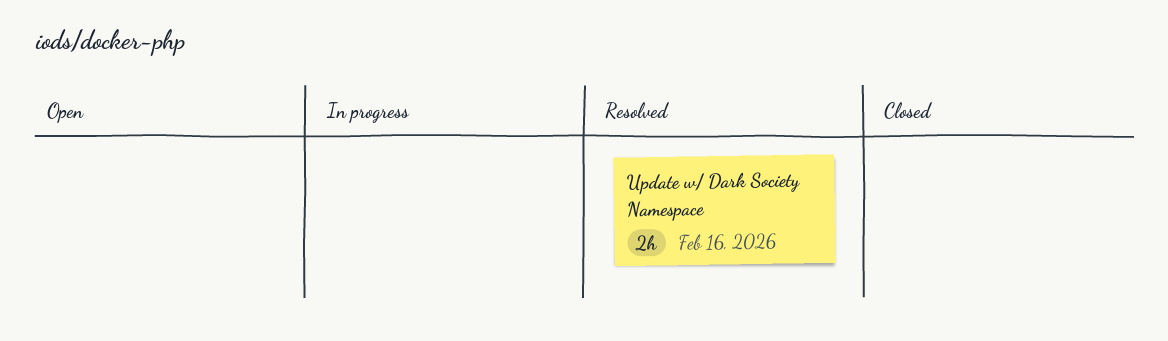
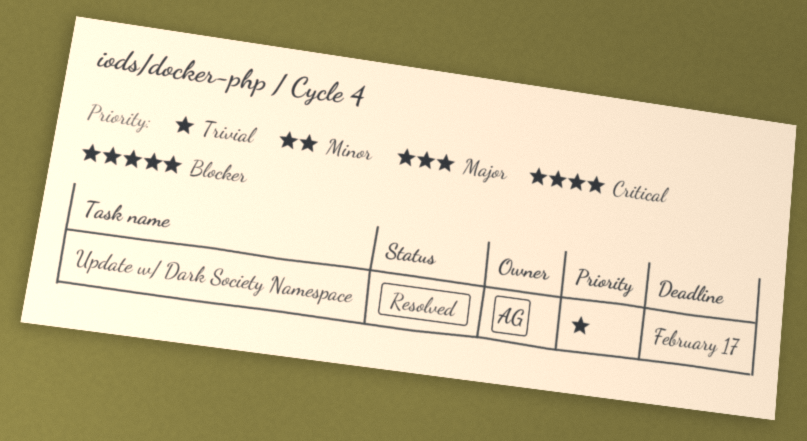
Update w/ Dark Society Namespace, due: Feb 16 -> Feb 17

